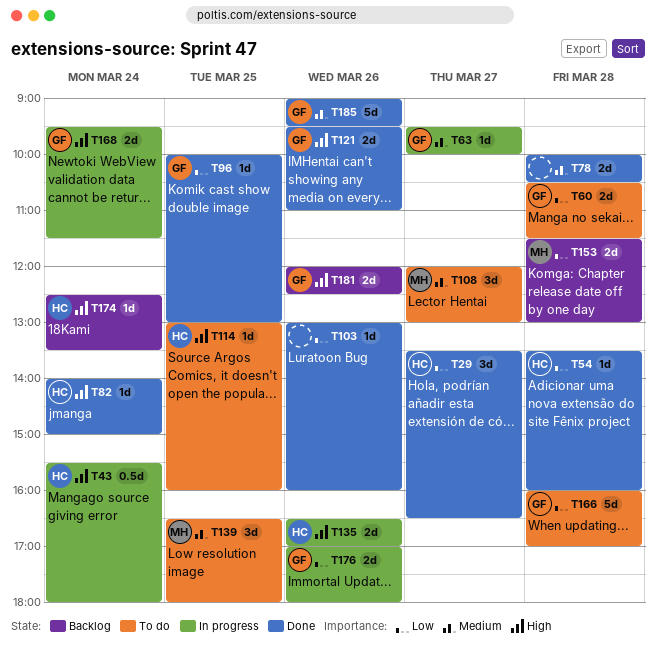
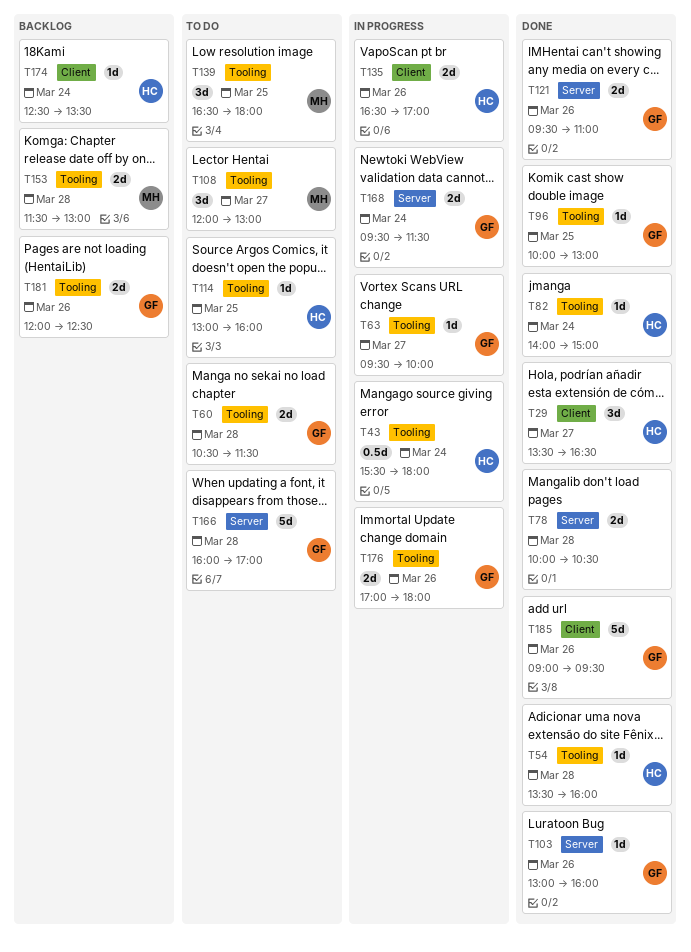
T103, owner: none -> GF

